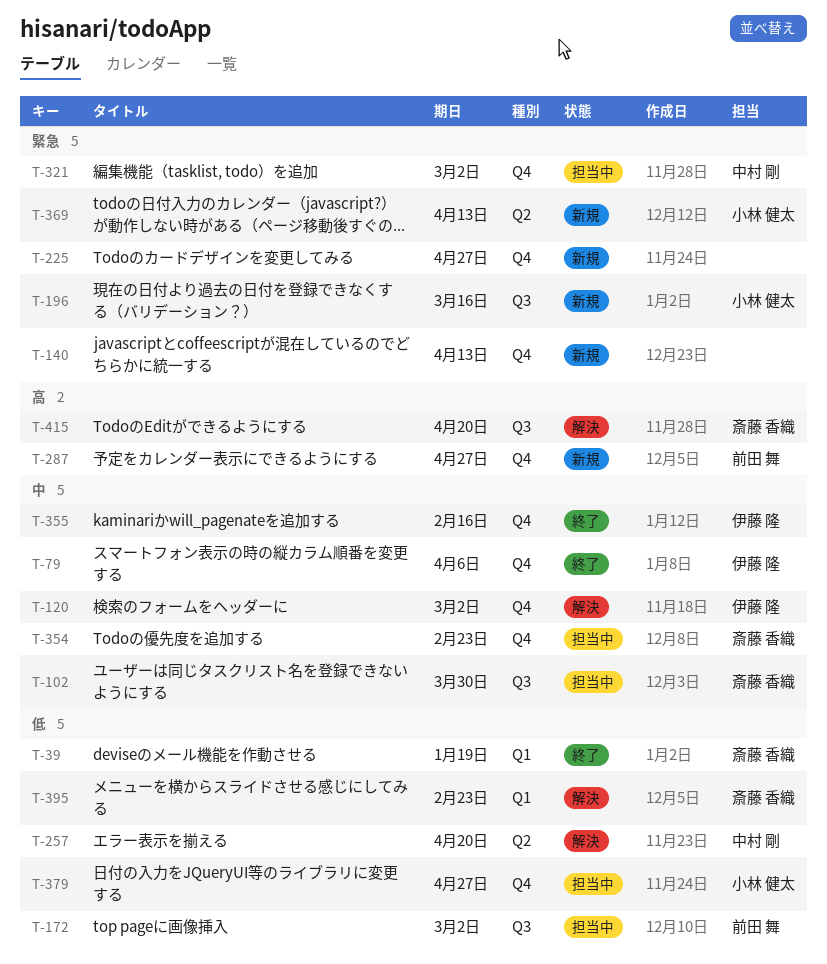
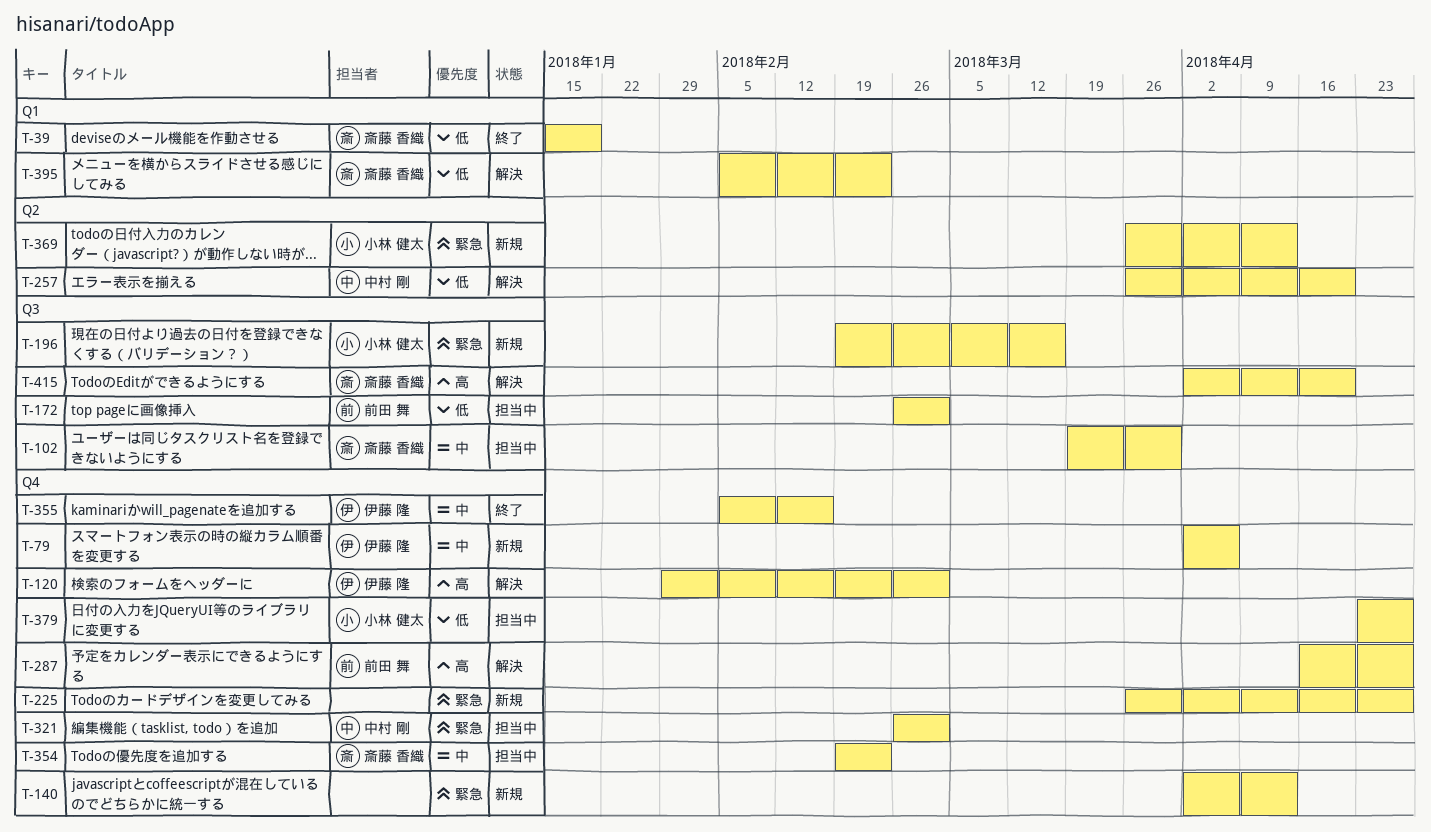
T-79, status: 終了 -> 新規
T-120, priority: 中 -> 高
T-287, status: 新規 -> 解決

